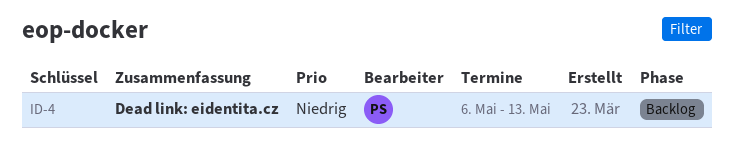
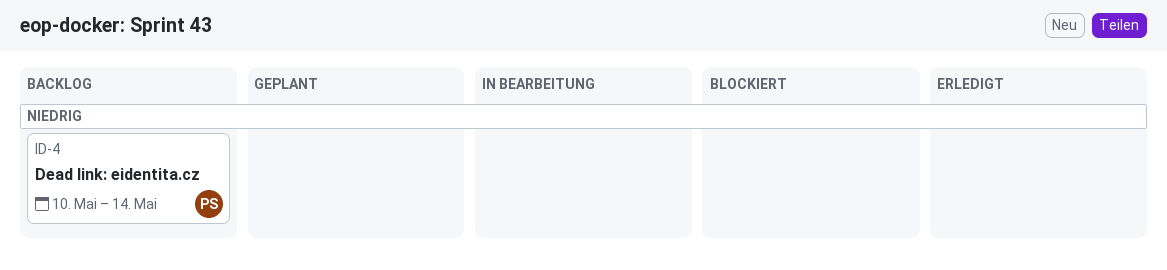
ID-4, start: May 6 -> May 10
ID-4, due: May 13 -> May 14

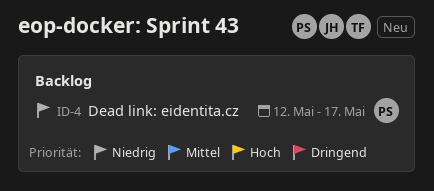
ID-4, start: May 10 -> May 12
ID-4, due: May 14 -> May 17

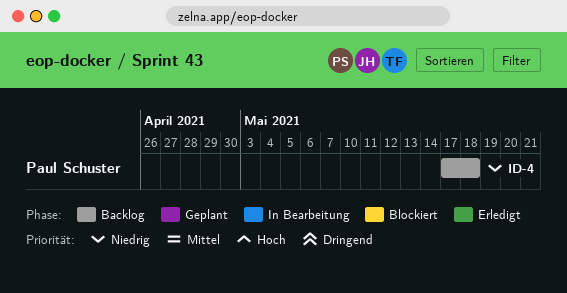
ID-4, start: May 12 -> May 17
ID-4, due: May 17 -> May 18

